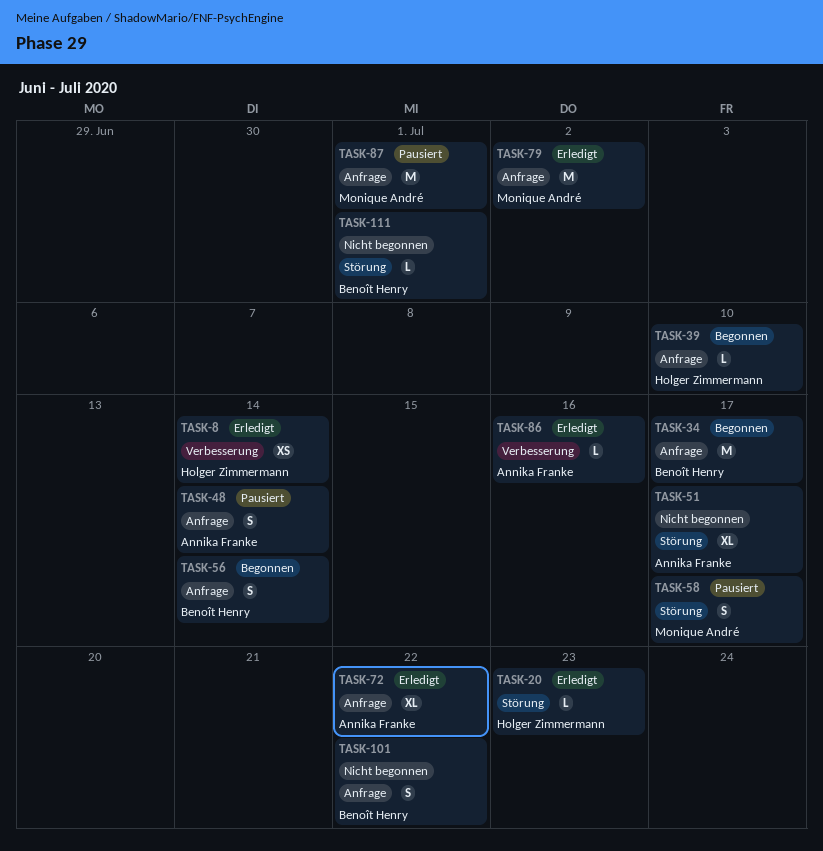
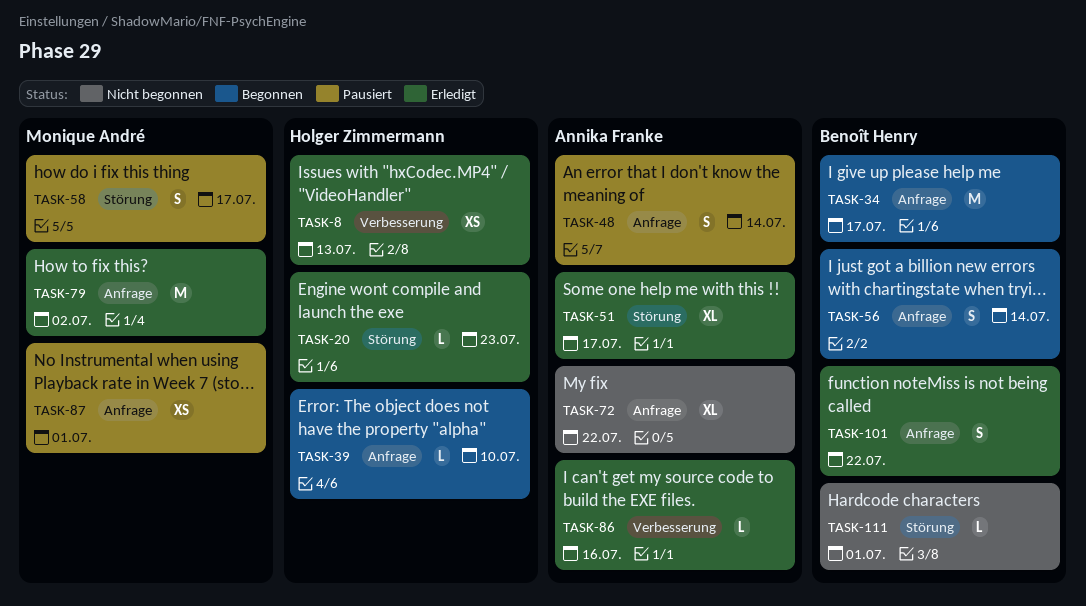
TASK-8, due: Jul 14 -> Jul 13
TASK-51, status: Nicht begonnen -> Erledigt
TASK-72, status: Erledigt -> Nicht begonnen
TASK-87, estimate: M -> XS
TASK-101, status: Nicht begonnen -> Erledigt

